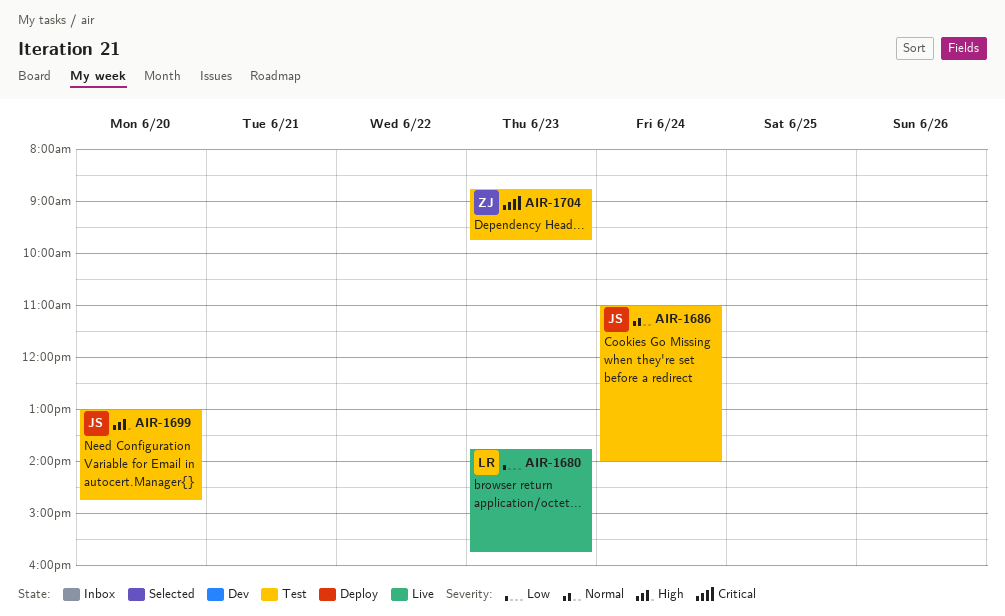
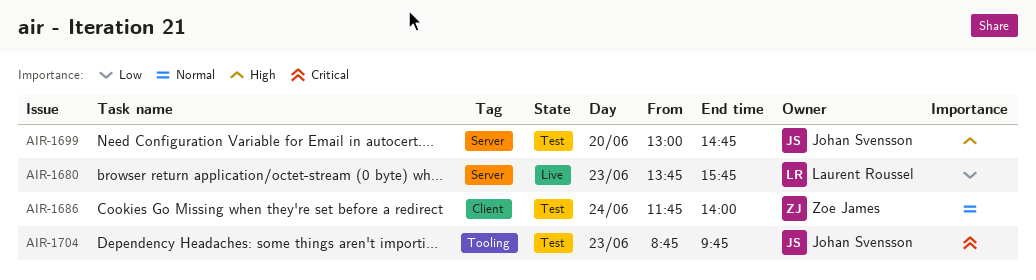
AIR-1686, owner: Johan Svensson -> Zoe James
AIR-1686, begins: 11:00 -> 11:45
AIR-1704, owner: Zoe James -> Johan Svensson

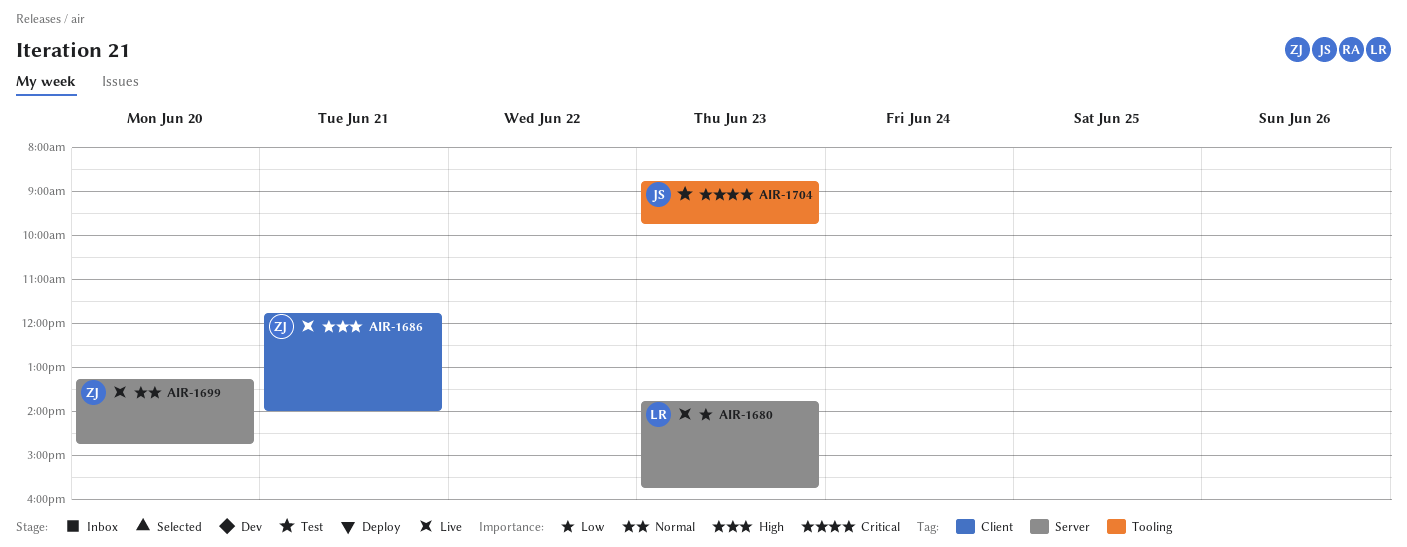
AIR-1686, status: Test -> Live
AIR-1686, priority: Normal -> High
AIR-1686, day: Jun 24 -> Jun 21
AIR-1699, status: Test -> Live
AIR-1699, owner: Johan Svensson -> Zoe James
AIR-1699, priority: High -> Normal
AIR-1699, begins: 13:00 -> 13:15

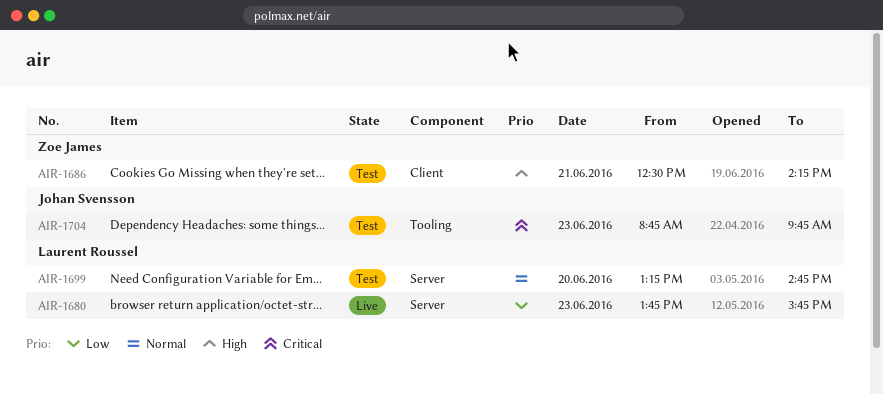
AIR-1686, status: Live -> Test
AIR-1686, begins: 11:45 -> 12:30
AIR-1686, ends: 14:00 -> 14:15
AIR-1699, status: Live -> Test
AIR-1699, owner: Zoe James -> Laurent Roussel

